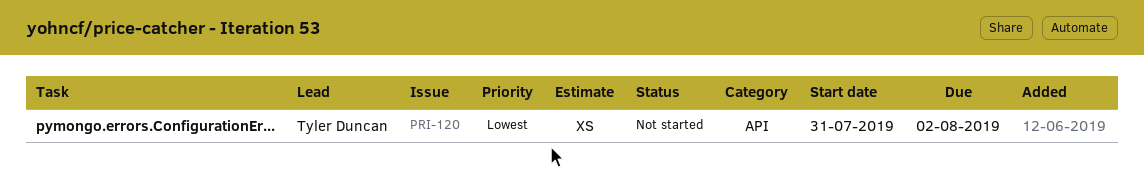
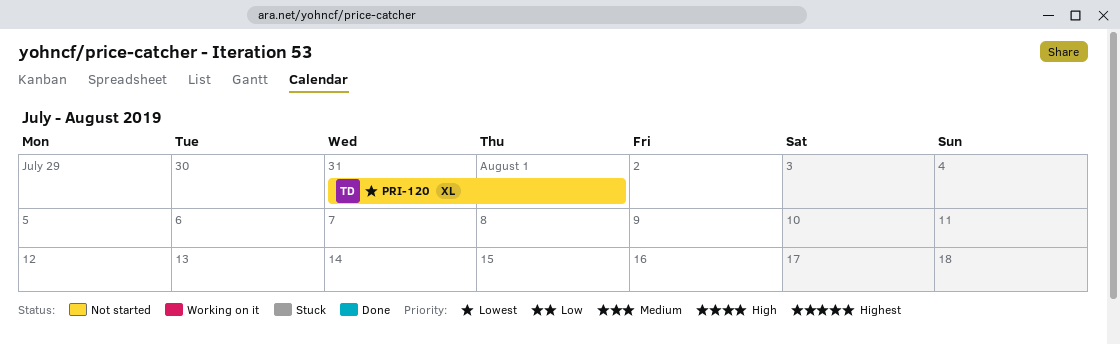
PRI-120, estimate: XS -> XL
PRI-120, due: Aug 2 -> Aug 1

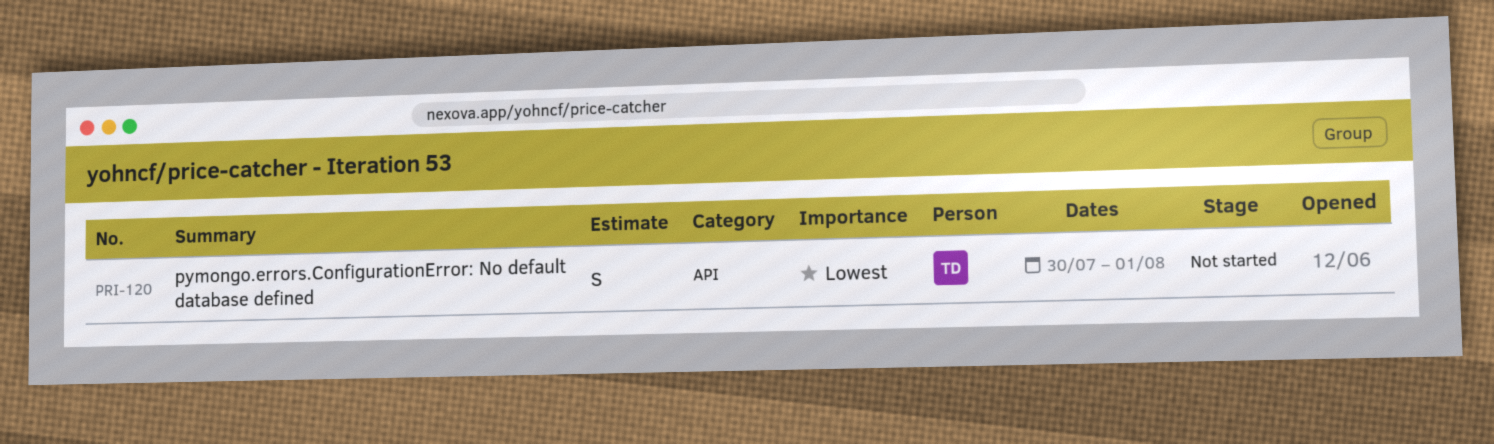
PRI-120, estimate: XL -> S
PRI-120, start: Jul 31 -> Jul 30

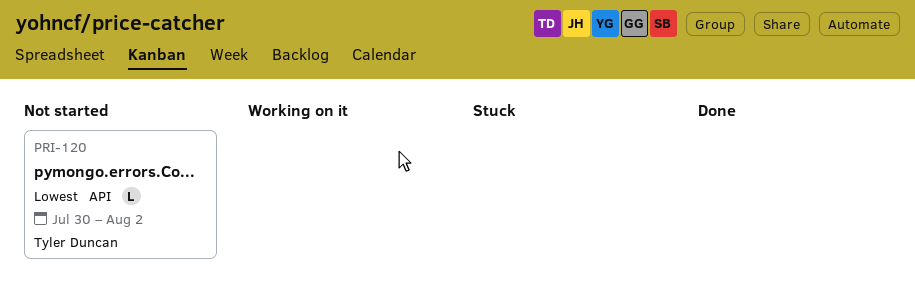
PRI-120, estimate: S -> L
PRI-120, due: Aug 1 -> Aug 2

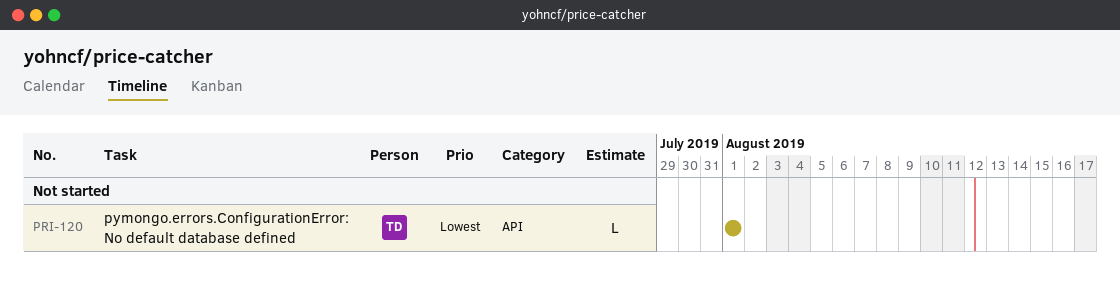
PRI-120, start: Jul 30 -> Aug 1
PRI-120, due: Aug 2 -> Aug 1

